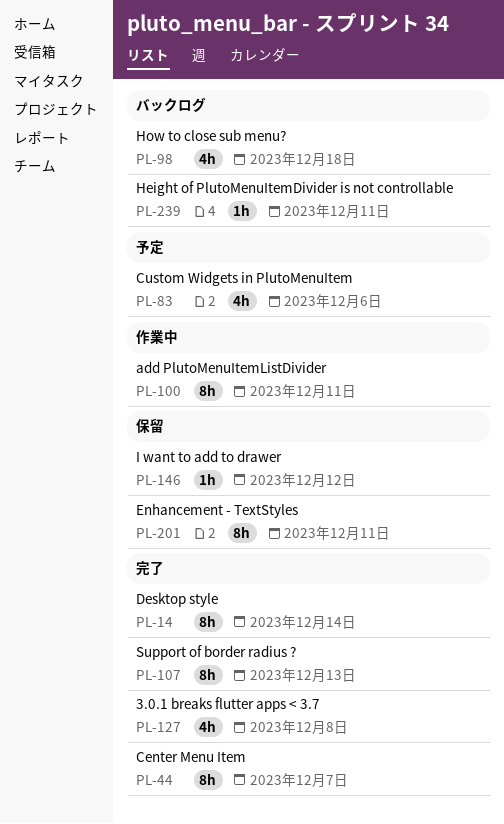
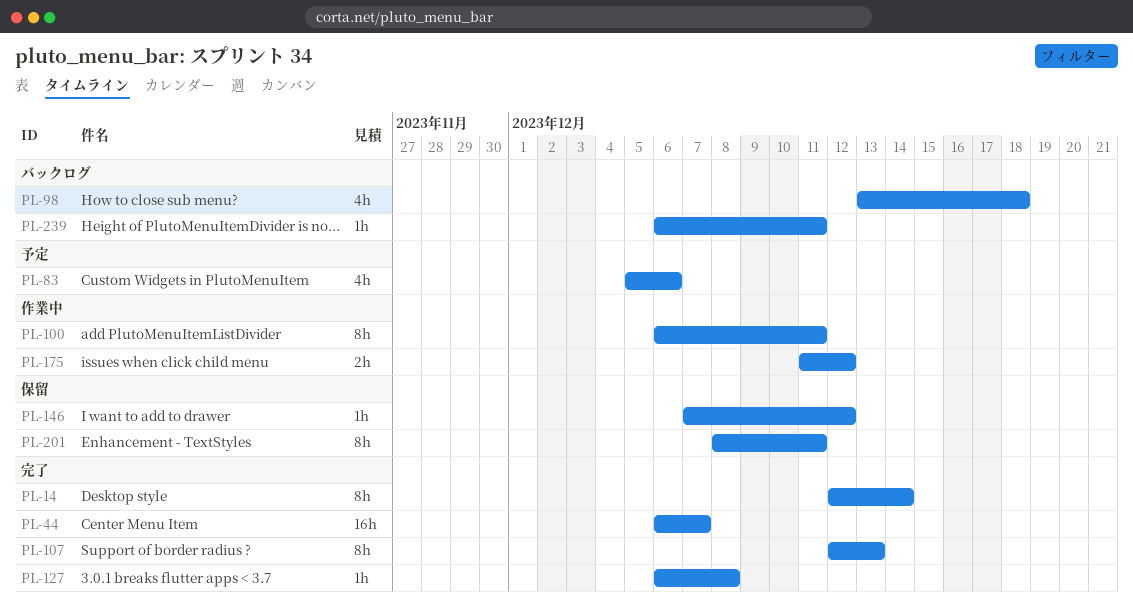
PL-44, estimate: 8h -> 16h
PL-127, estimate: 4h -> 1h
PL-175: none -> present

